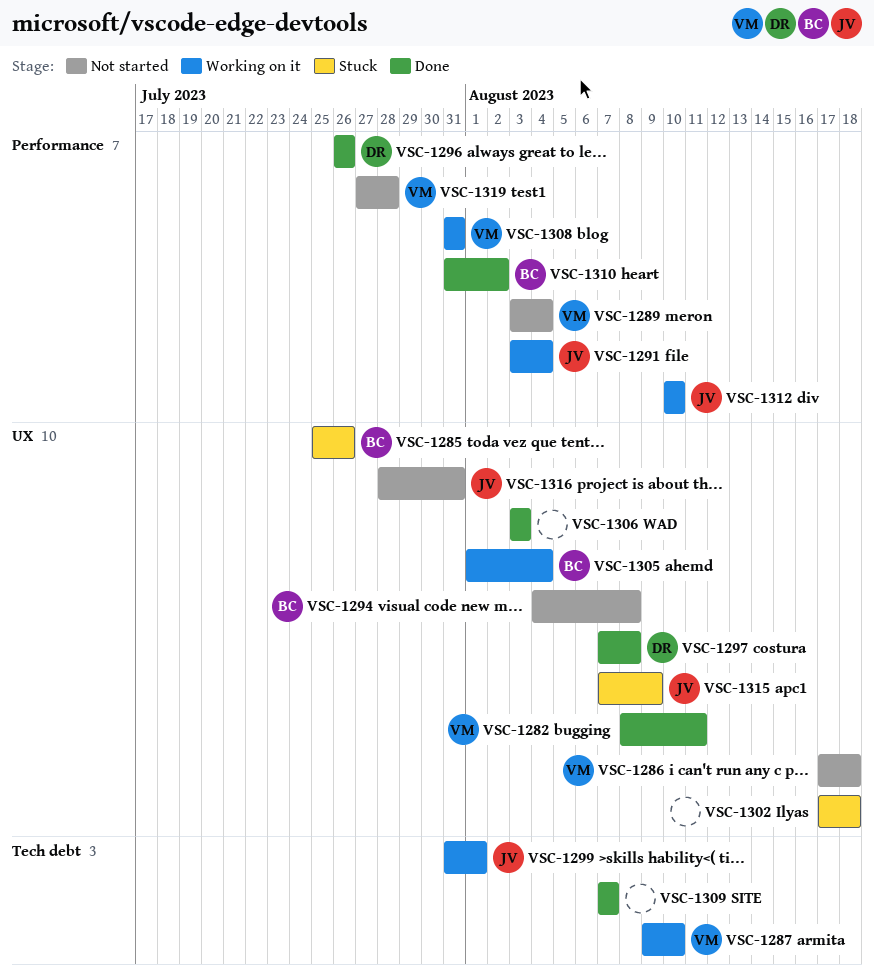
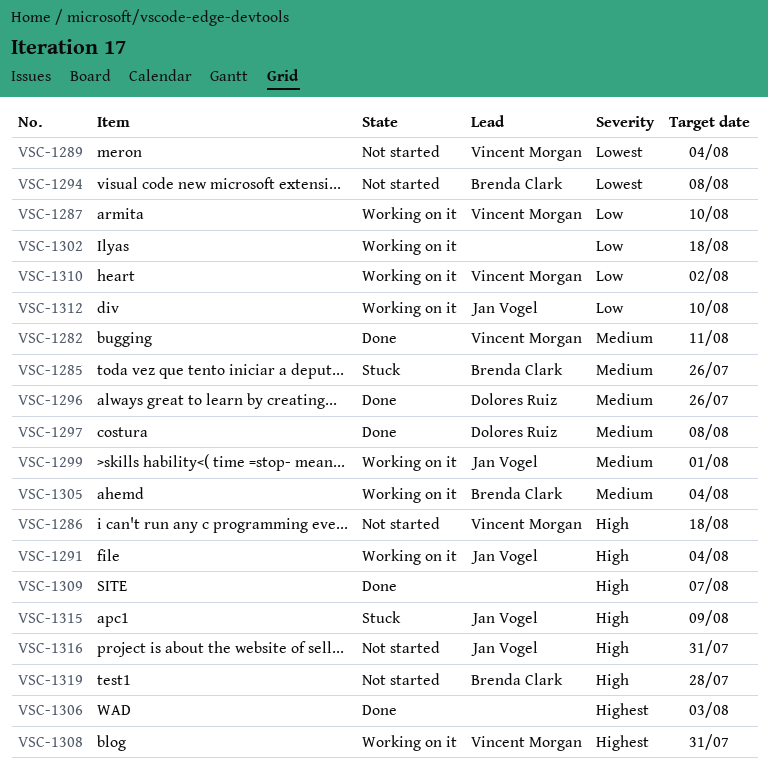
VSC-1302, status: Stuck -> Working on it
VSC-1310, status: Done -> Working on it
VSC-1310, owner: Brenda Clark -> Vincent Morgan
VSC-1319, owner: Vincent Morgan -> Brenda Clark

